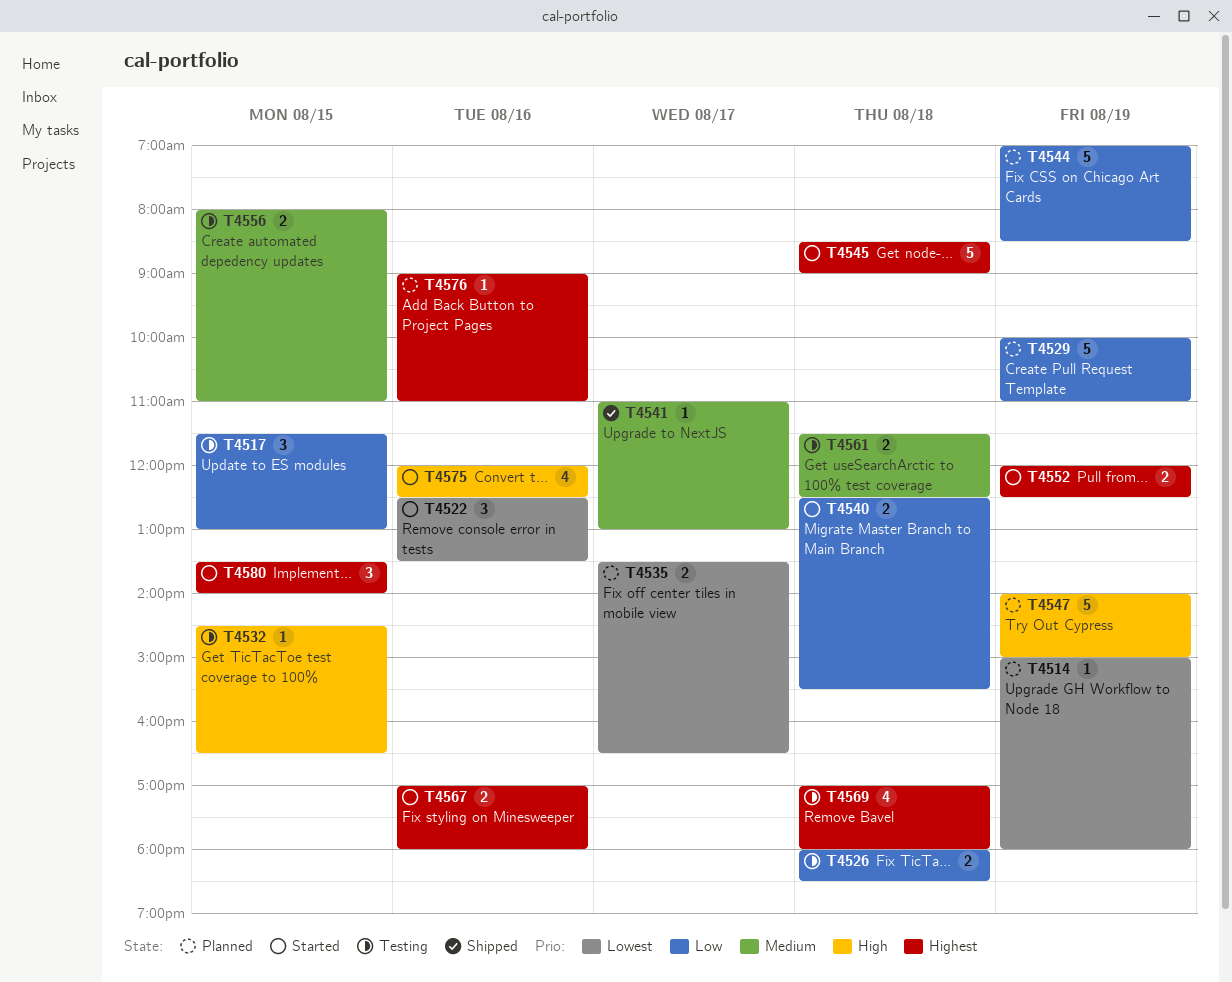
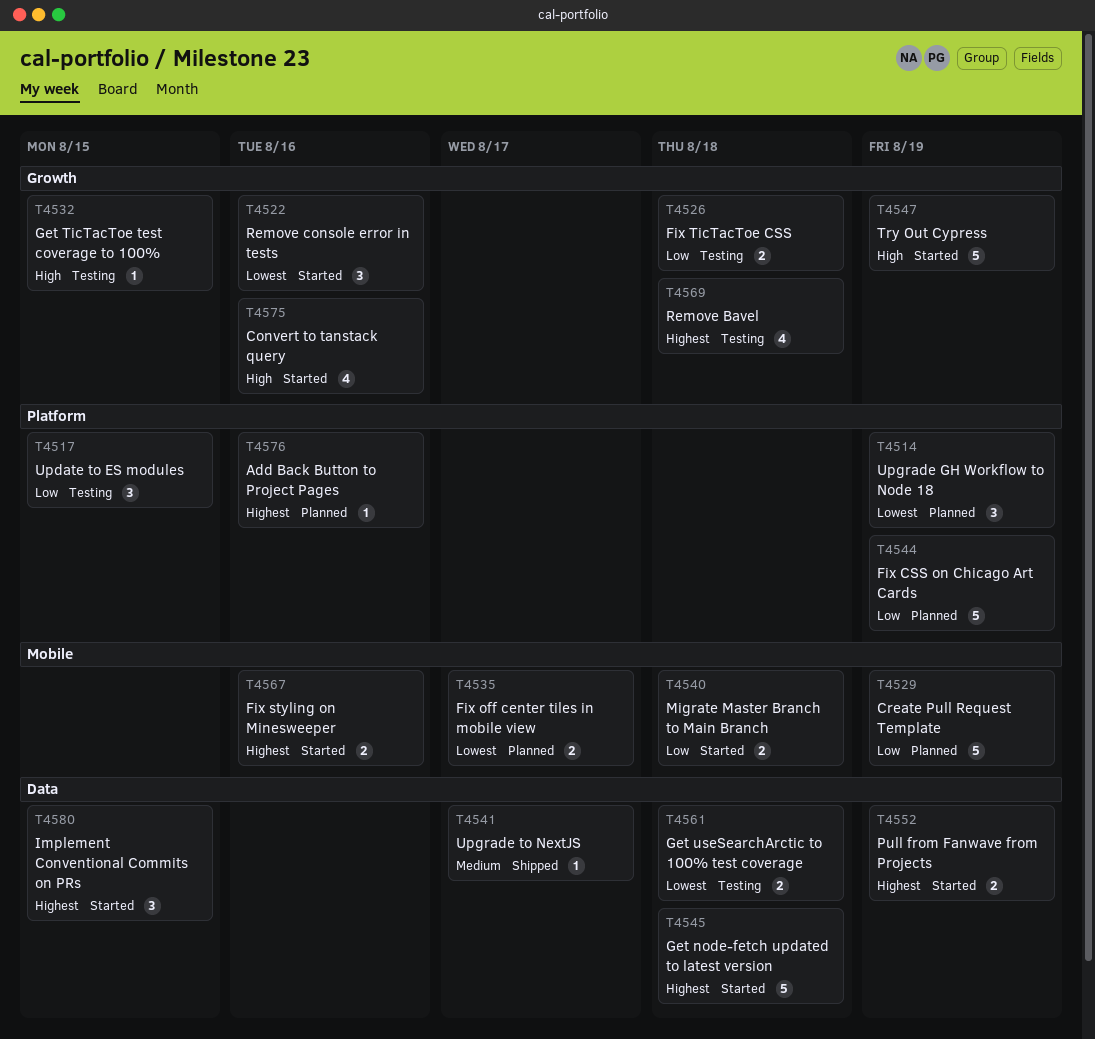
T4514, estimate: 1 -> 3
T4547, status: Planned -> Started
T4556: present -> none
T4561, priority: Medium -> Lowest

